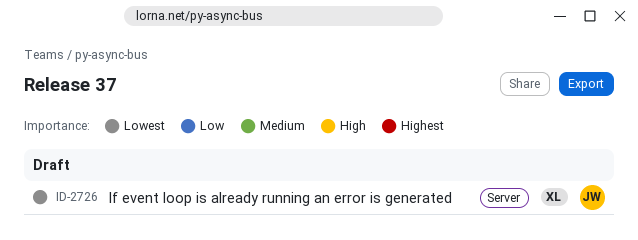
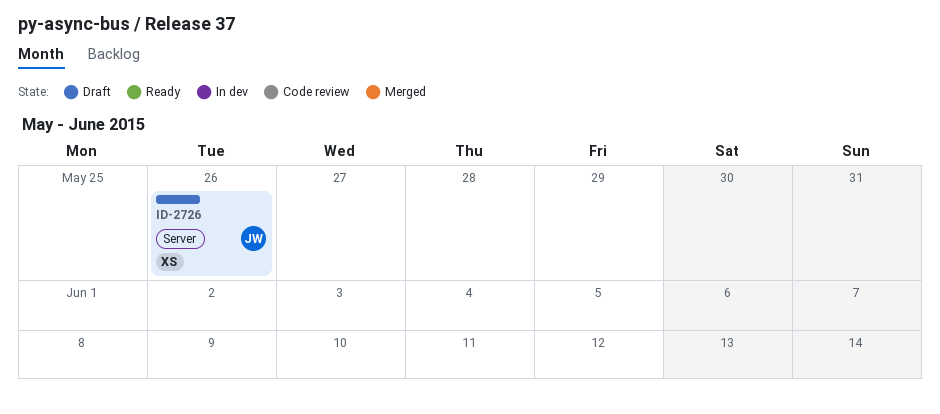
ID-2726, estimate: XL -> XS

